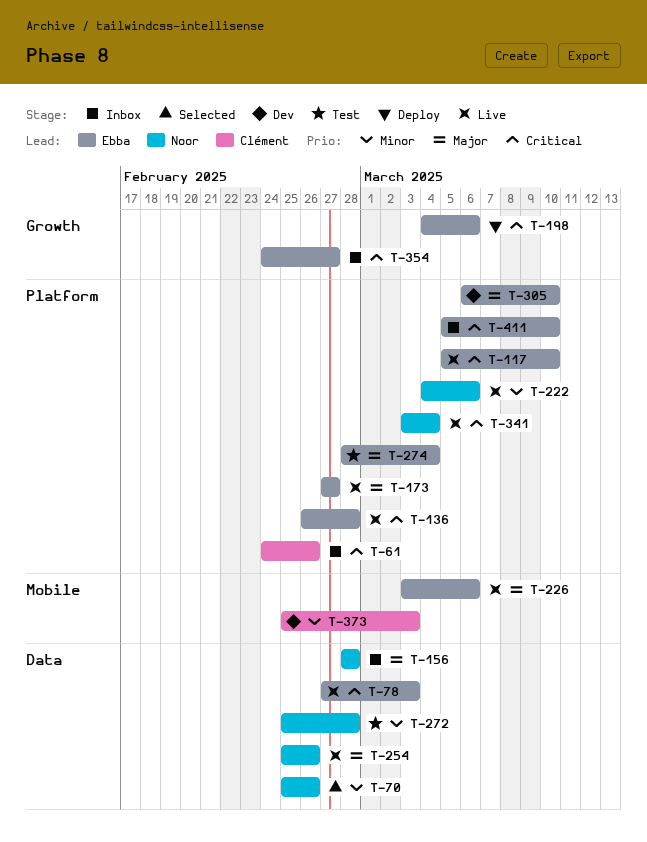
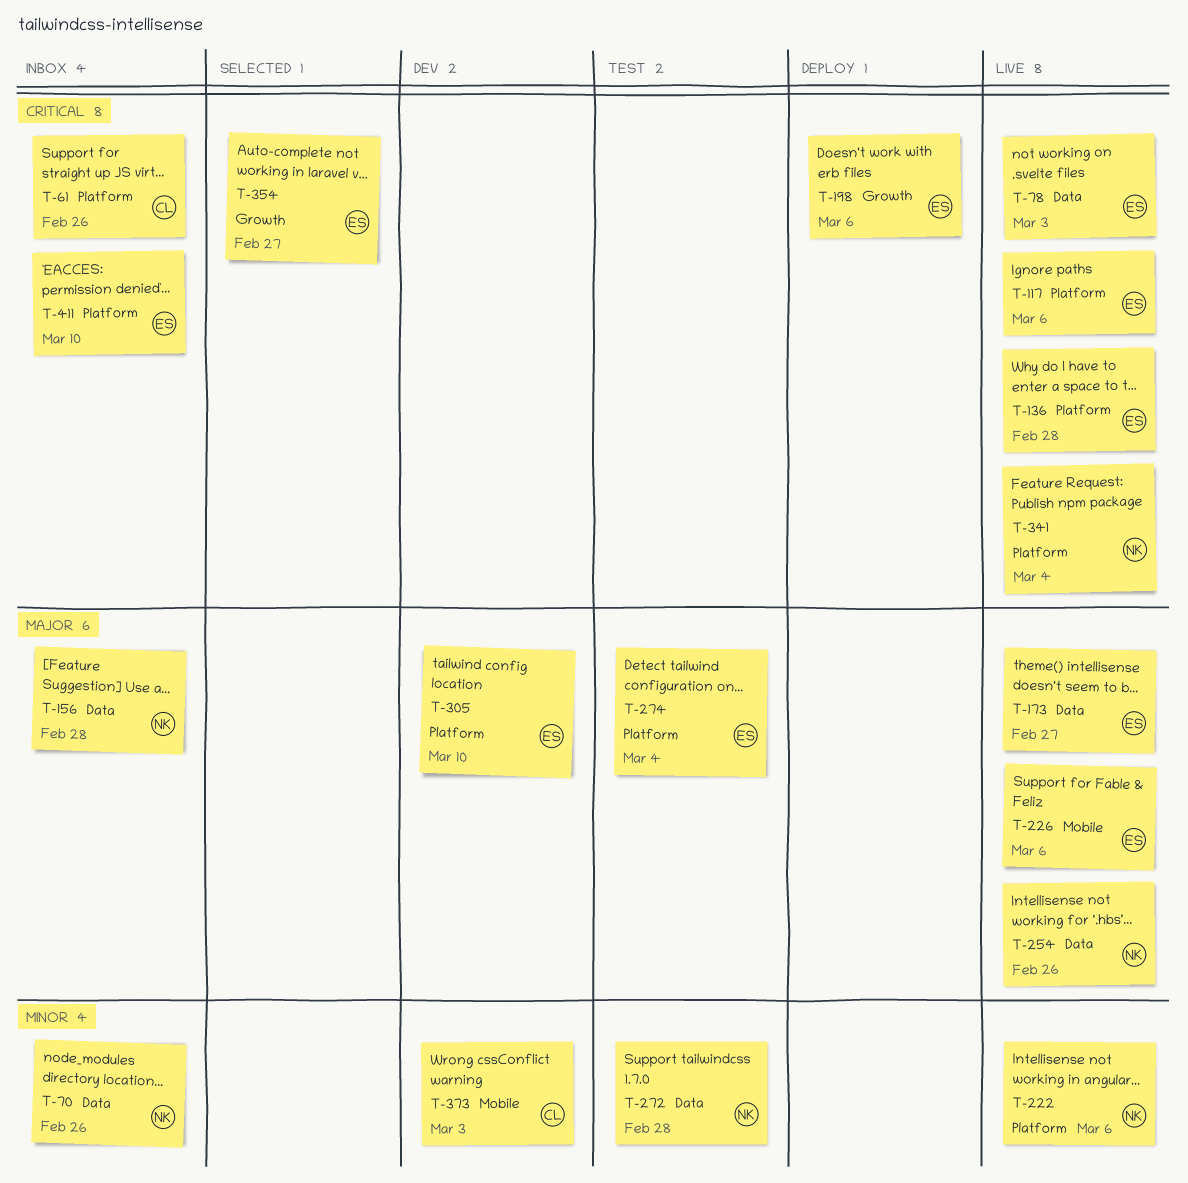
T-70, status: Selected -> Inbox
T-117, due: Mar 10 -> Mar 6
T-173, label: Platform -> Data
T-354, status: Inbox -> Selected

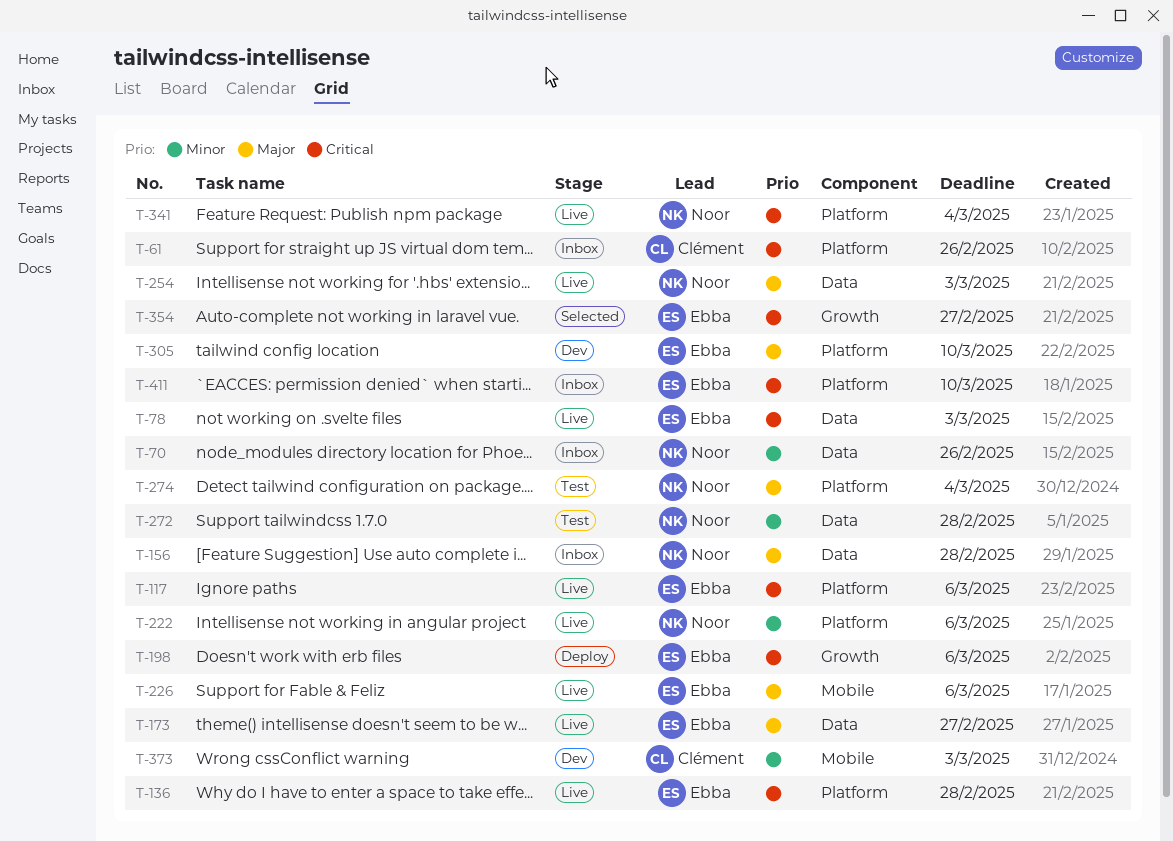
T-254, due: Feb 26 -> Mar 3
T-274, owner: Ebba -> Noor

